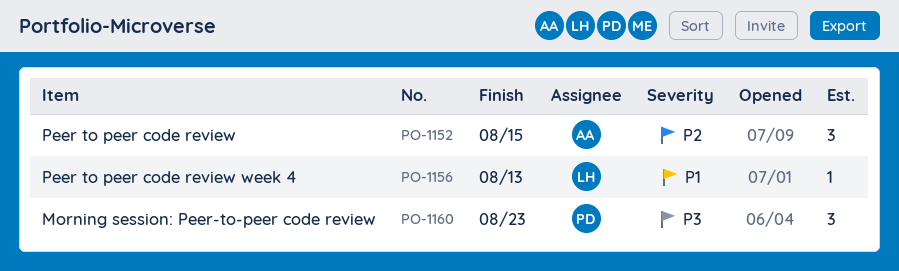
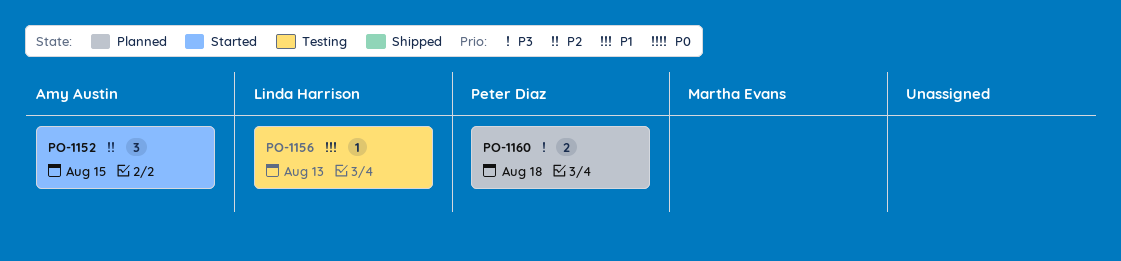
PO-1160, estimate: 3 -> 2
PO-1160, due: Aug 23 -> Aug 18

